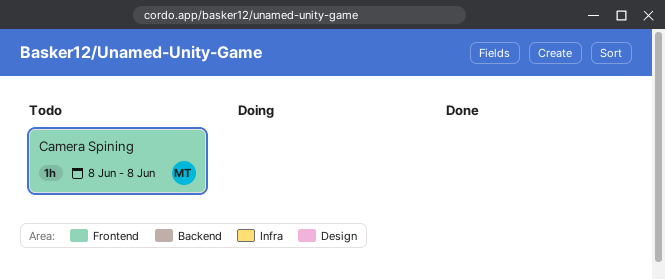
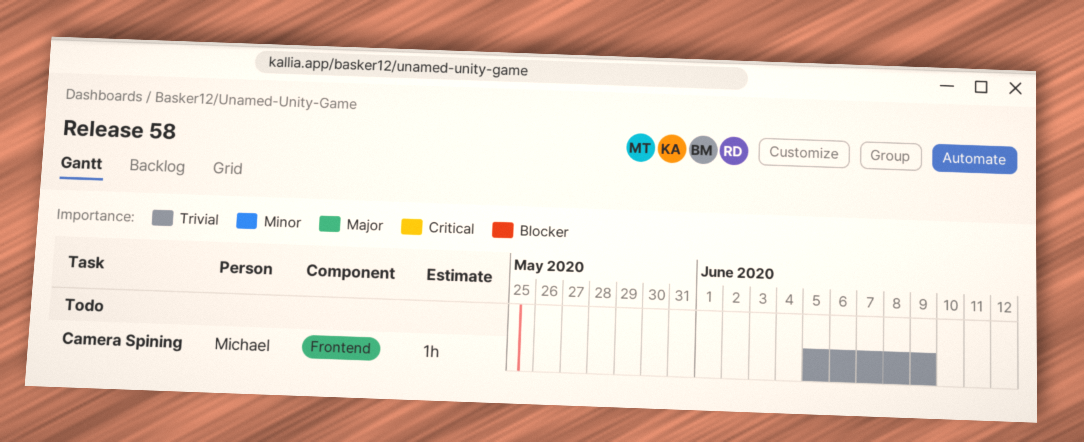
Camera Spining, start: Jun 8 -> Jun 5
Camera Spining, due: Jun 8 -> Jun 9

